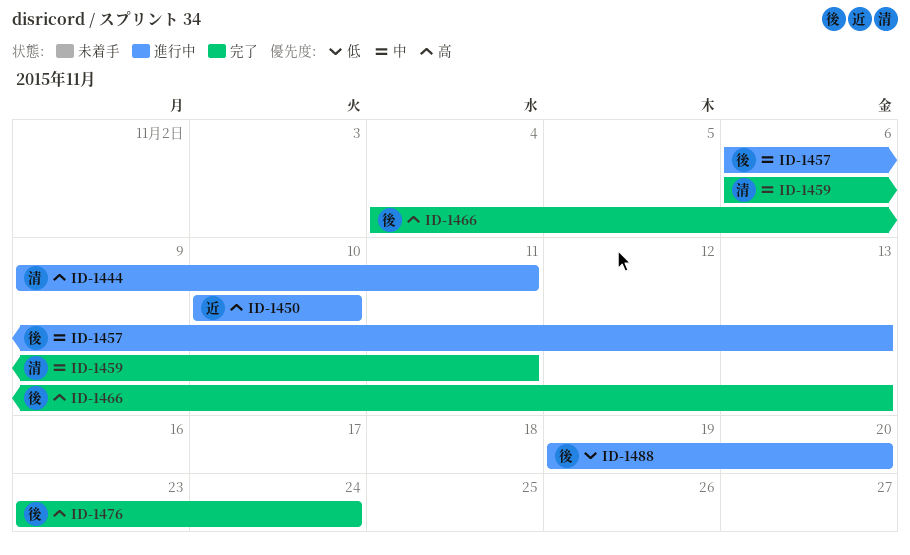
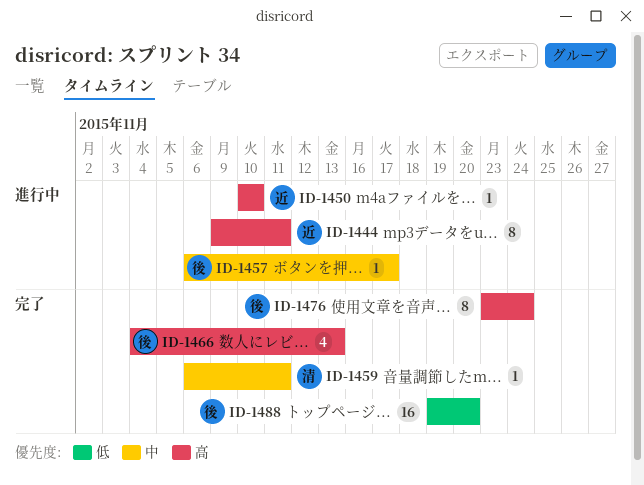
ID-1444, owner: 清 -> 近
ID-1457, due: Nov 13 -> Nov 17
ID-1488, status: 進行中 -> 完了

